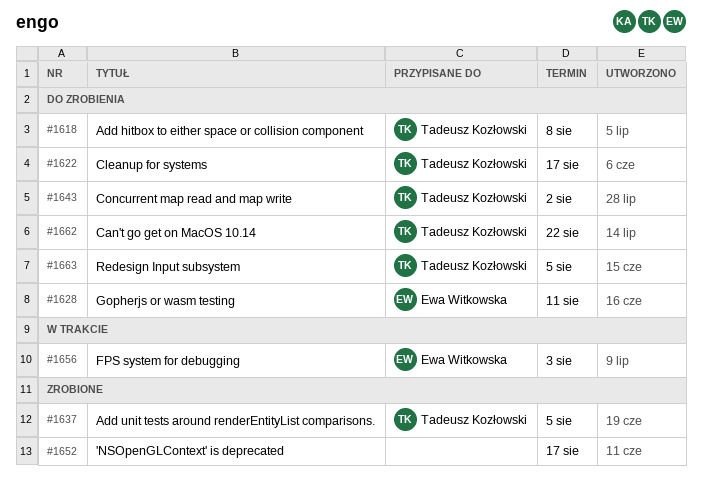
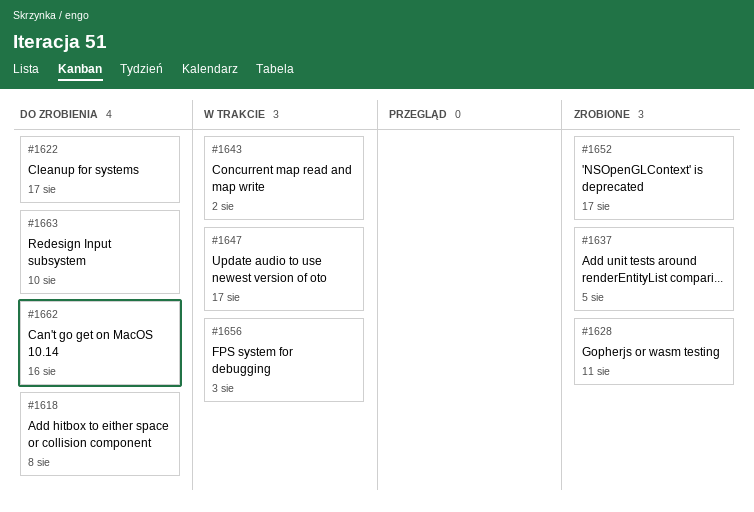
#1628, status: Do zrobienia -> Zrobione
#1643, status: Do zrobienia -> W trakcie
#1647: none -> present
#1662, due: Aug 22 -> Aug 16
#1663, due: Aug 5 -> Aug 10

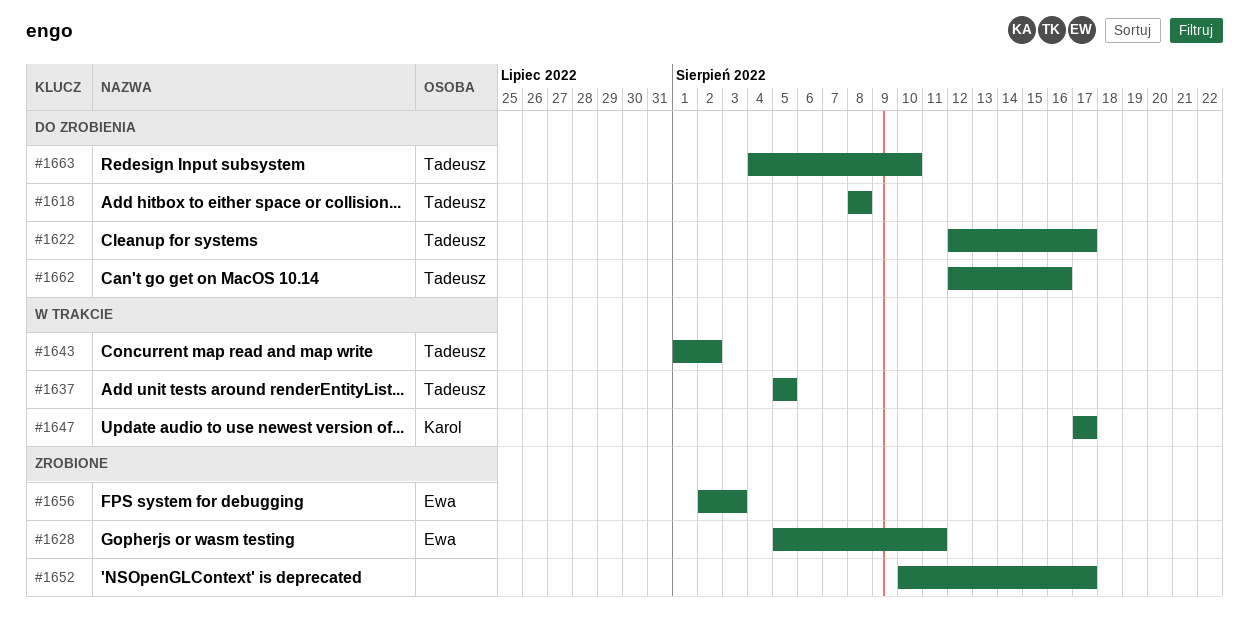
#1637, status: Zrobione -> W trakcie
#1656, status: W trakcie -> Zrobione

